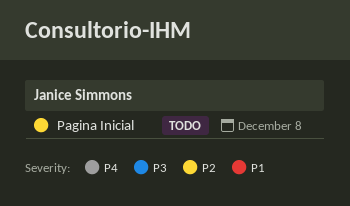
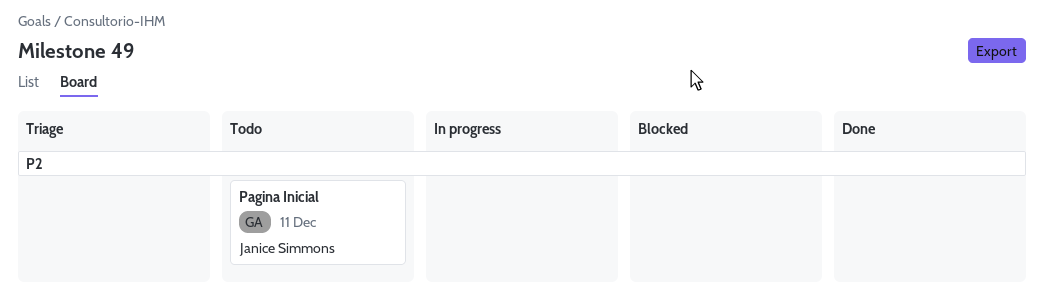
Pagina Inicial, due: Dec 8 -> Dec 11

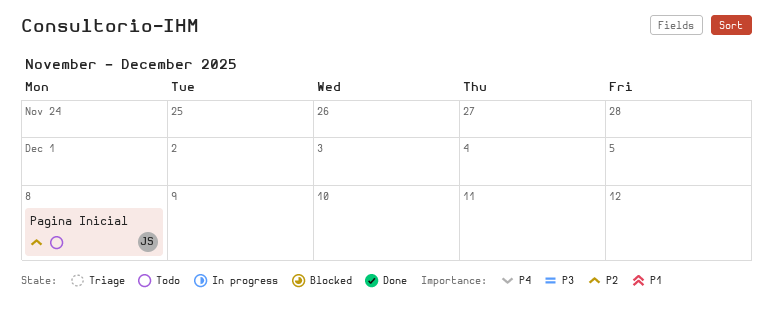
Pagina Inicial, due: Dec 11 -> Dec 8

